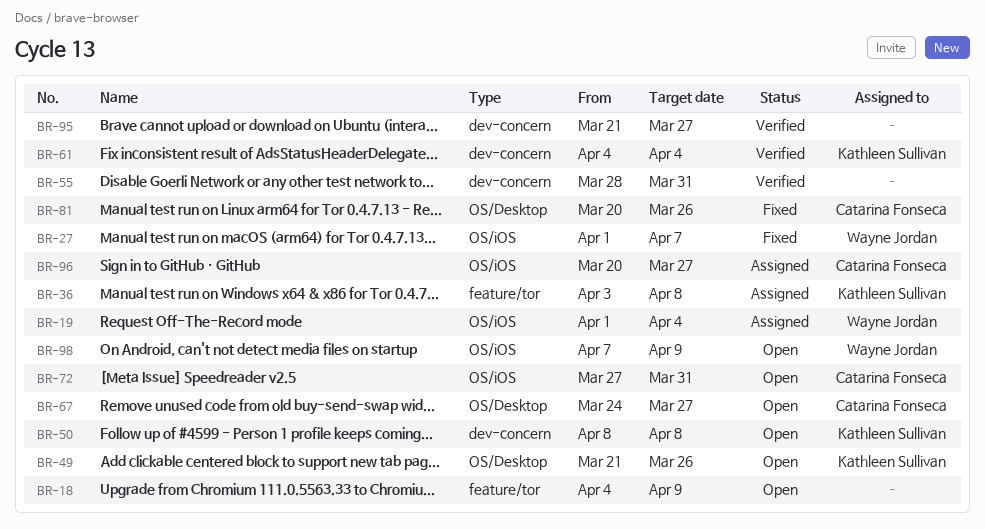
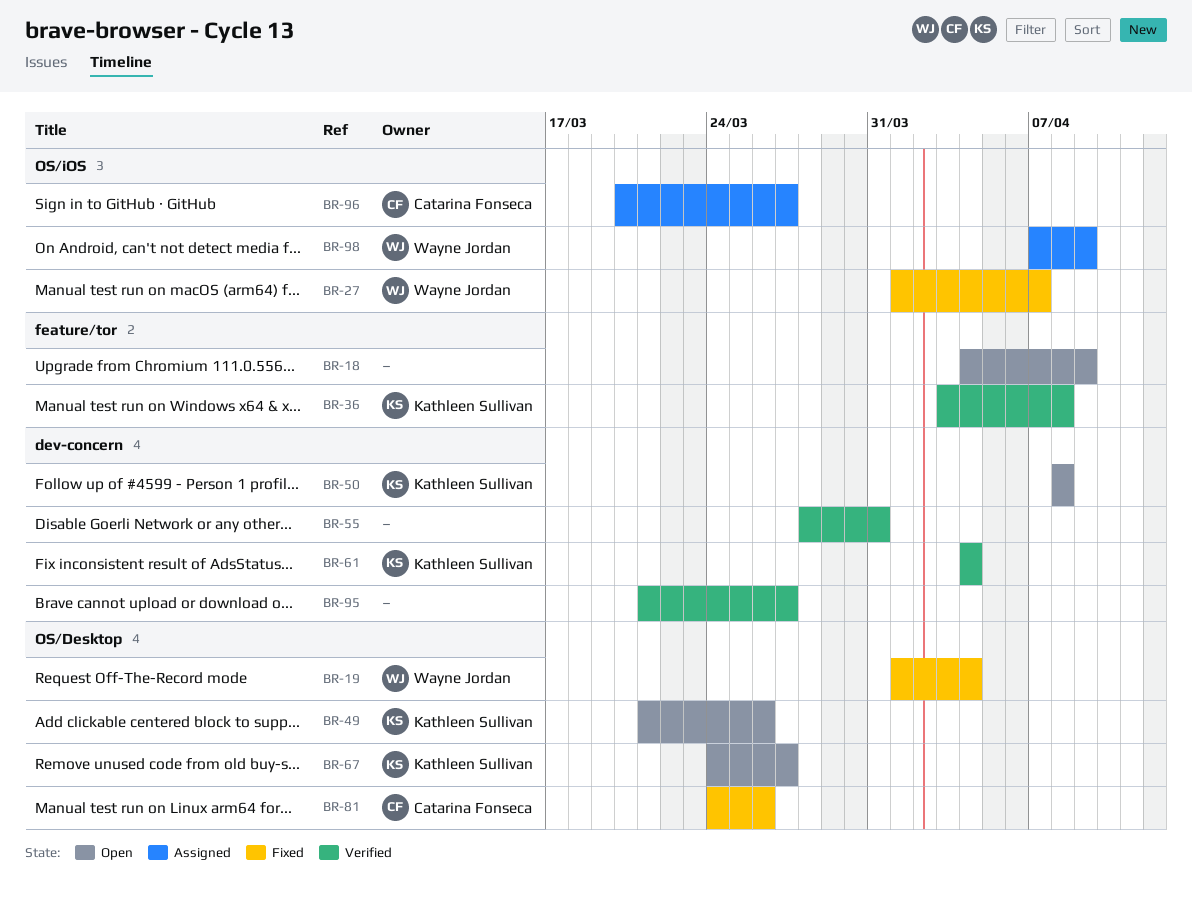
BR-19, status: Assigned -> Fixed
BR-19, label: OS/iOS -> OS/Desktop
BR-36, status: Assigned -> Verified
BR-67, owner: Catarina Fonseca -> Kathleen Sullivan
BR-72: present -> none
BR-81, start: Mar 20 -> Mar 24
BR-98, status: Open -> Assigned

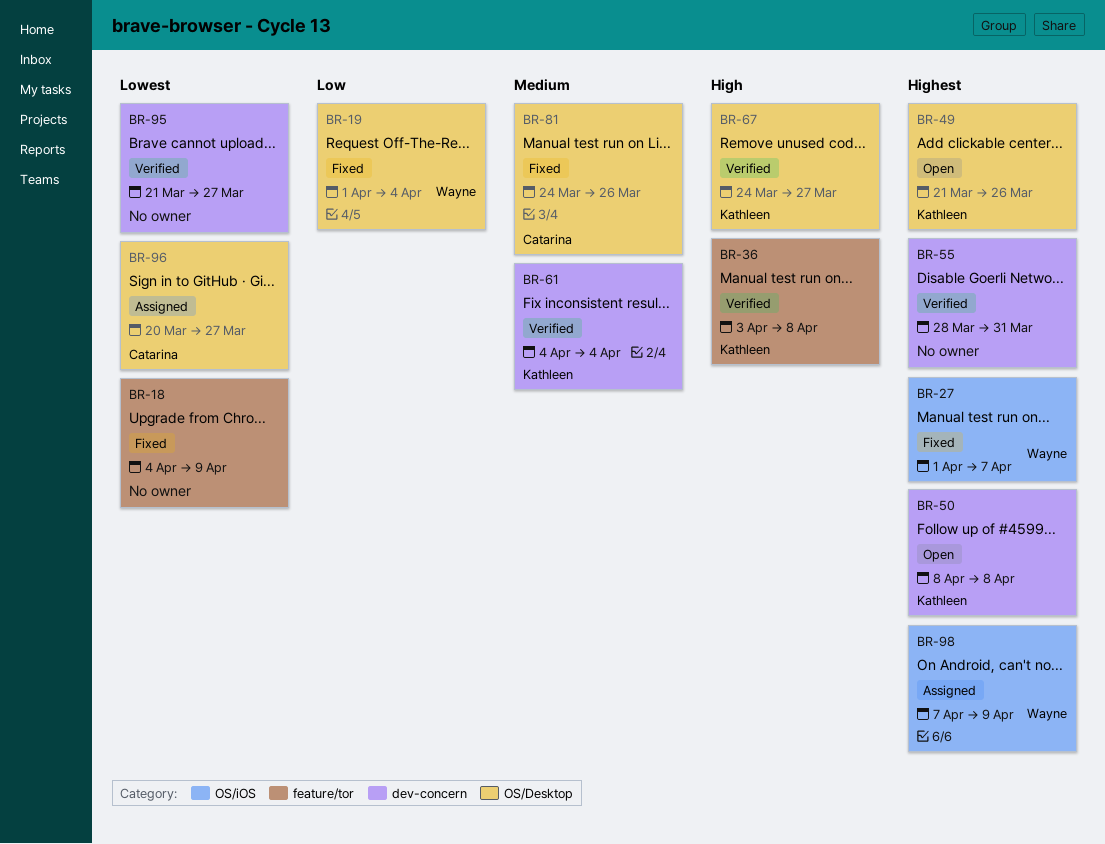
BR-18, status: Open -> Fixed
BR-67, status: Open -> Verified
BR-96, label: OS/iOS -> OS/Desktop

